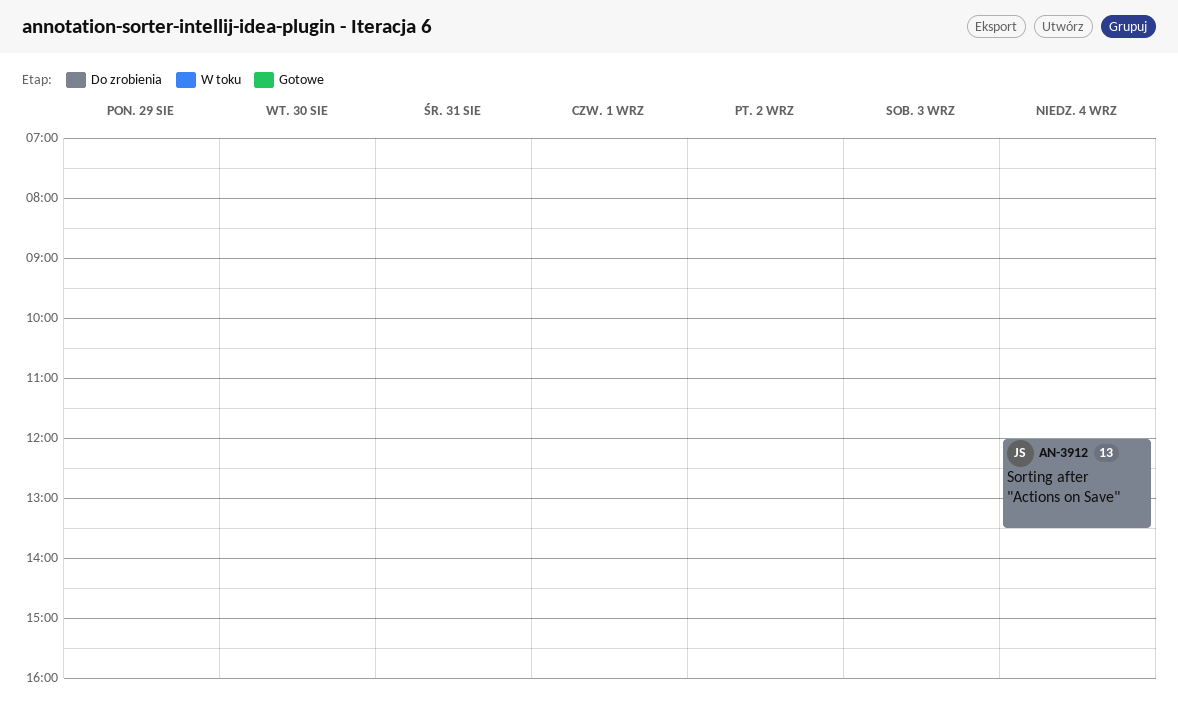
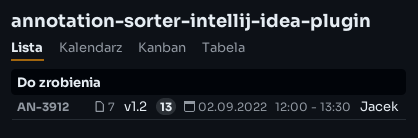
AN-3912, day: Sep 4 -> Sep 2

